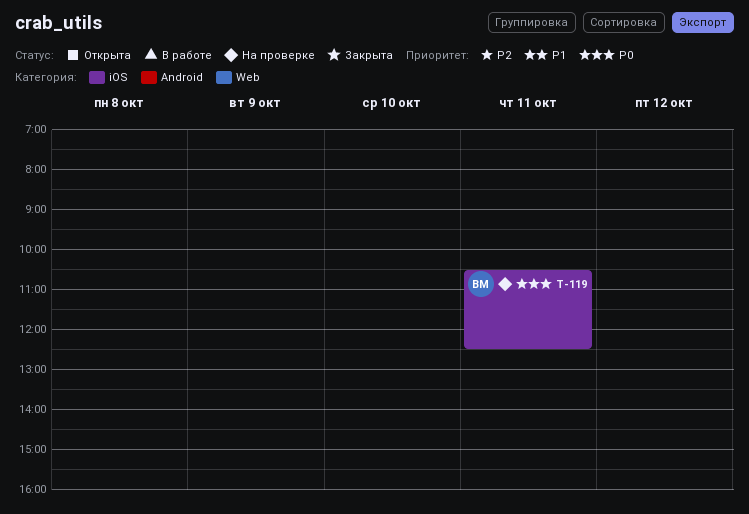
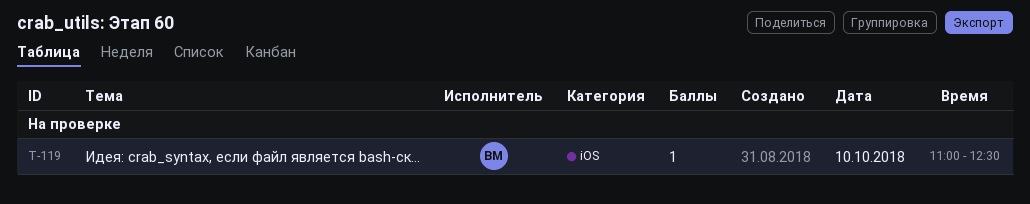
T-119, day: Oct 11 -> Oct 10
T-119, begins: 10:30 -> 11:00

